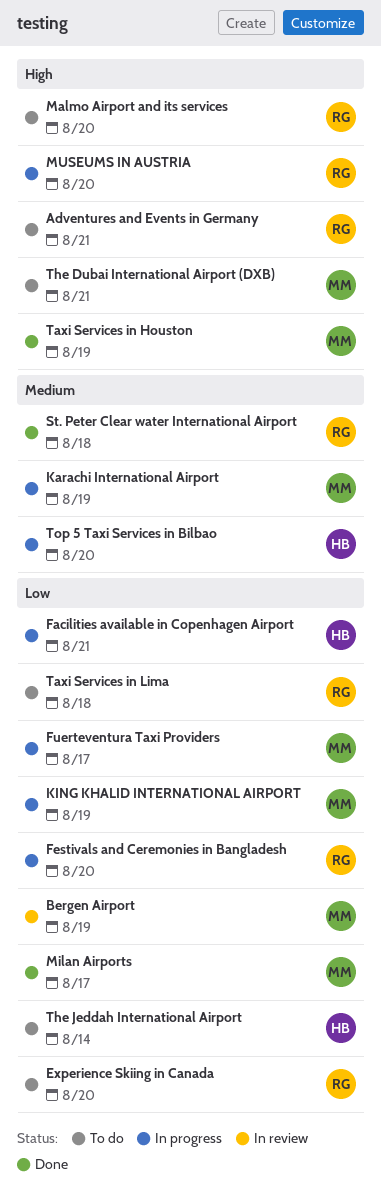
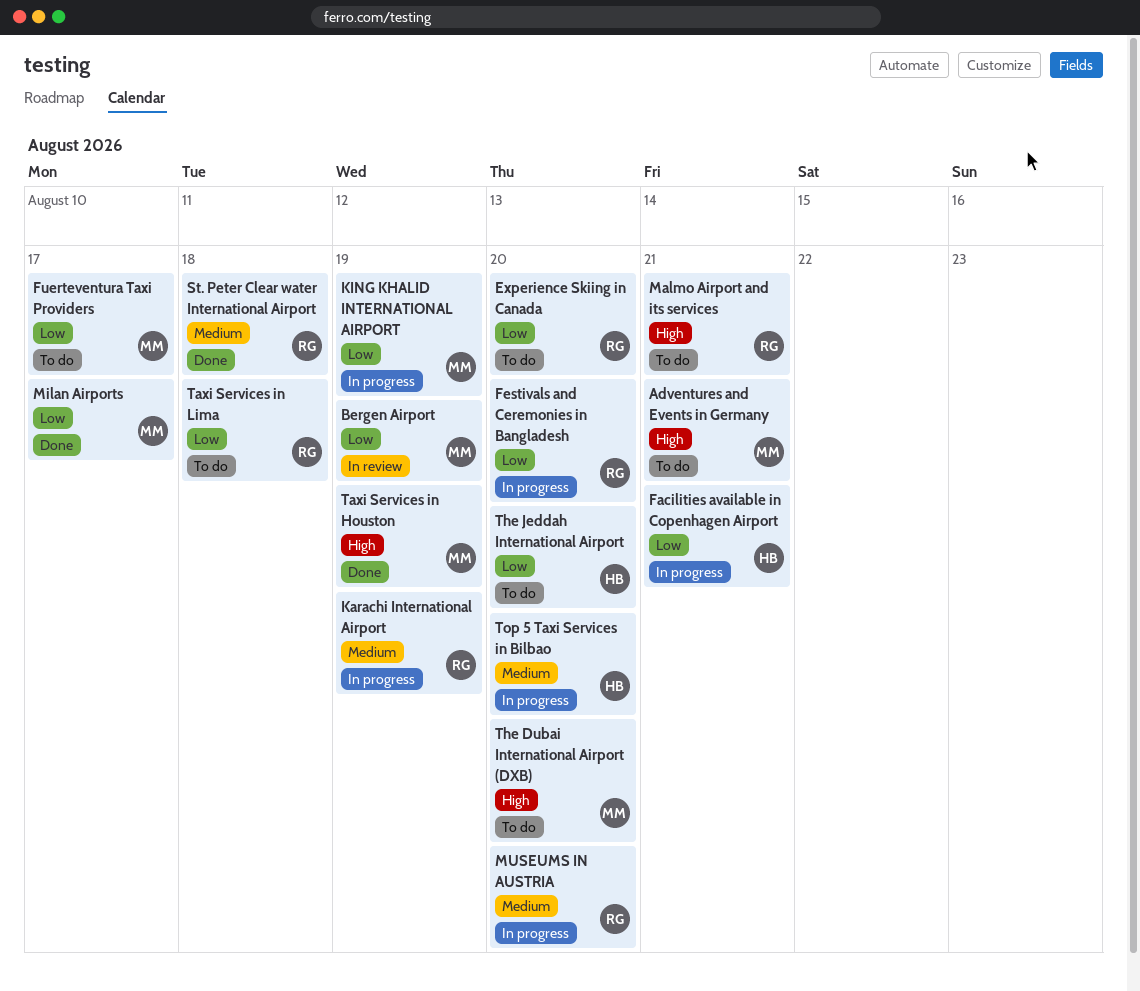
Adventures and Events in Germany, owner: RG -> MM
Fuerteventura Taxi Providers, status: In progress -> To do
Karachi International Airport, owner: MM -> RG
Malmo Airport and its services, due: Aug 20 -> Aug 21
MUSEUMS IN AUSTRIA, priority: High -> Medium
The Dubai International Airport (DXB), due: Aug 21 -> Aug 20
The Jeddah International Airport, due: Aug 14 -> Aug 20

